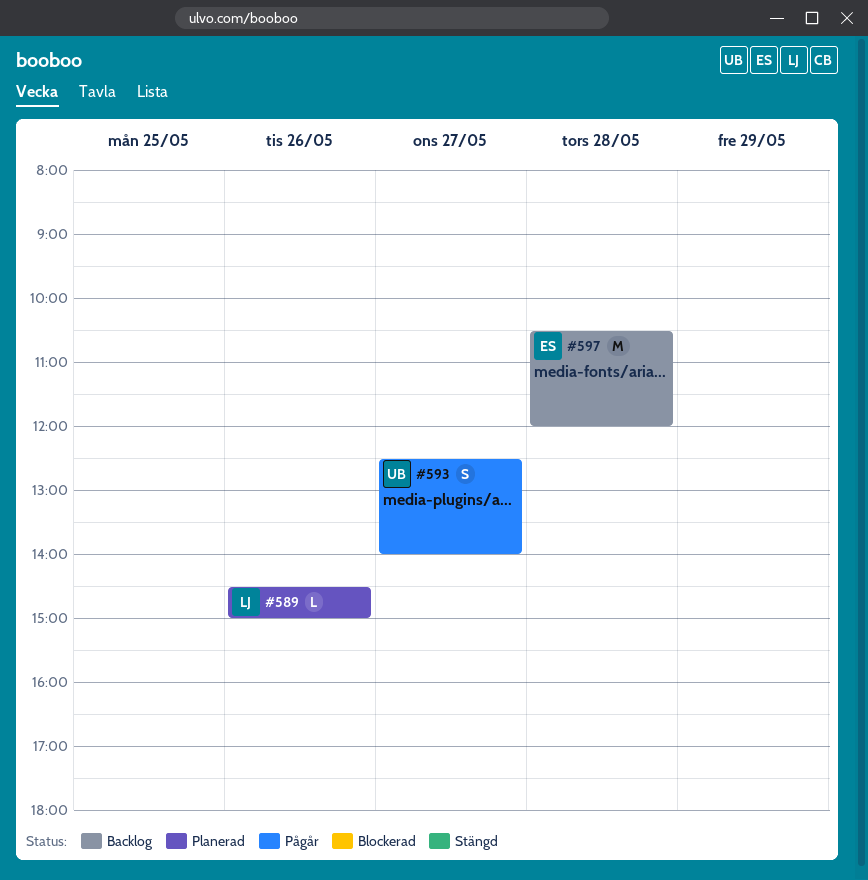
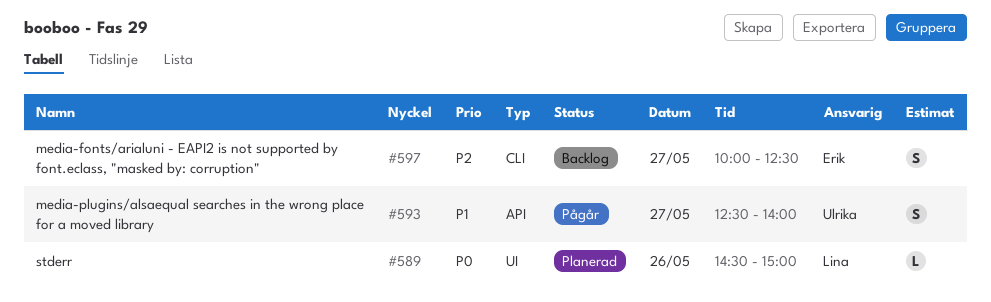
#597, estimate: M -> S
#597, day: May 28 -> May 27
#597, begins: 10:30 -> 10:00
#597, ends: 12:00 -> 12:30

